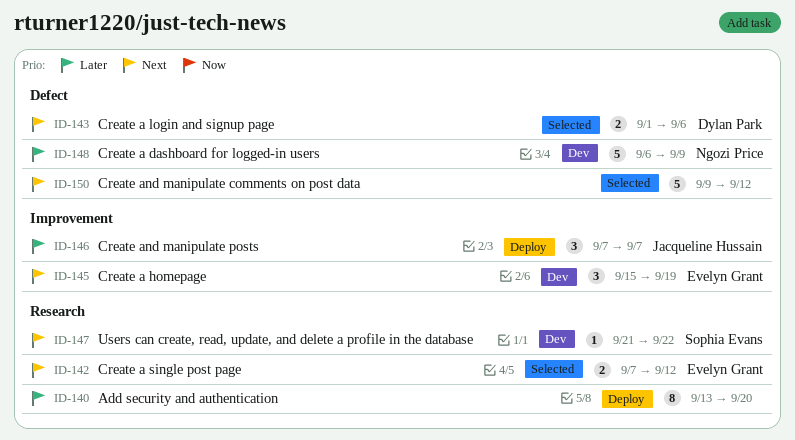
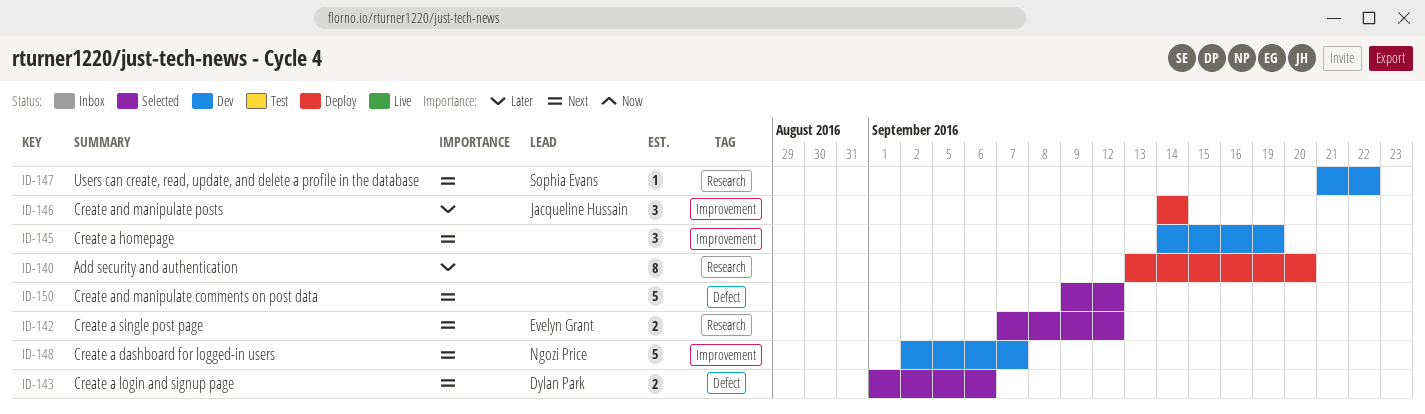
ID-145, owner: Evelyn Grant -> none
ID-145, start: Sep 15 -> Sep 14
ID-146, start: Sep 7 -> Sep 14
ID-146, due: Sep 7 -> Sep 14
ID-148, priority: Later -> Next
ID-148, label: Defect -> Improvement
ID-148, start: Sep 6 -> Sep 2
ID-148, due: Sep 9 -> Sep 7

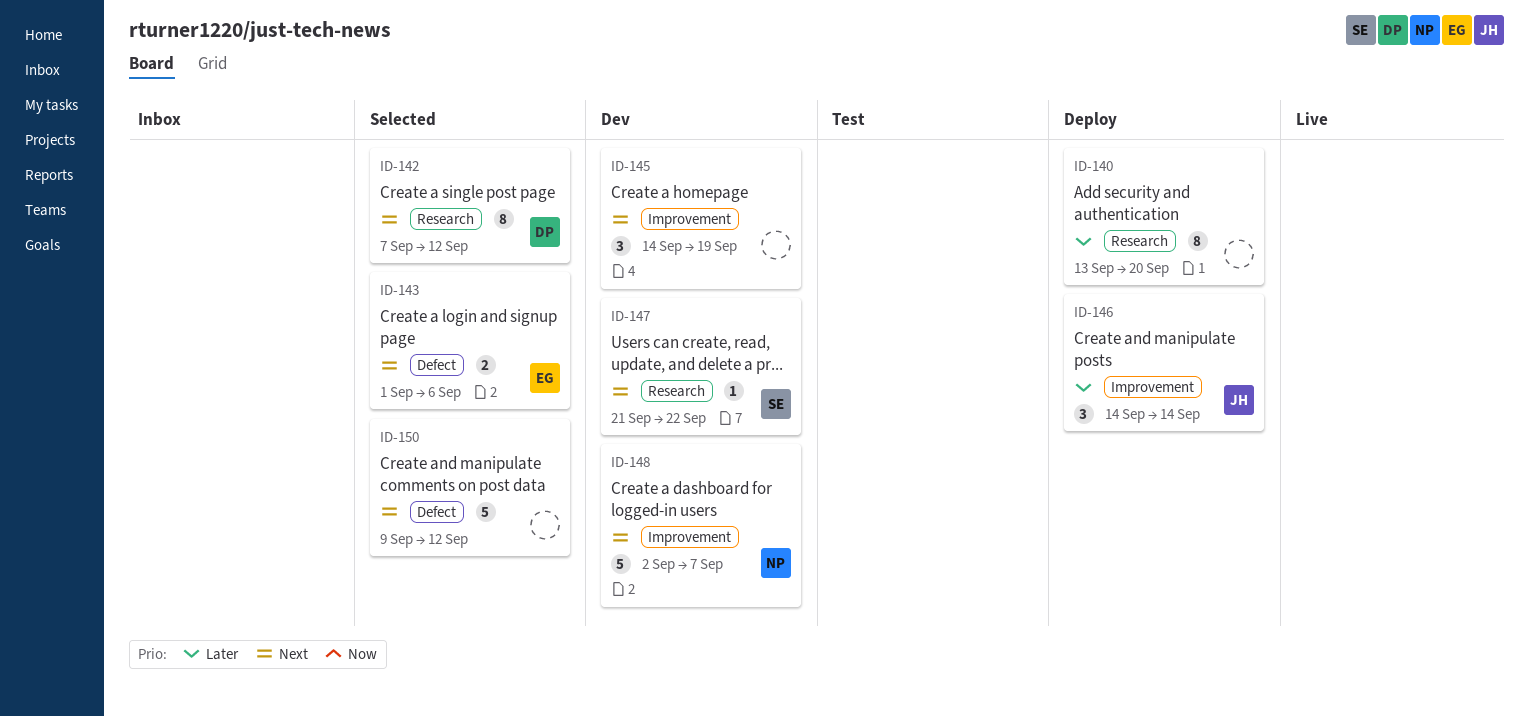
ID-142, owner: Evelyn Grant -> Dylan Park
ID-142, estimate: 2 -> 8
ID-143, owner: Dylan Park -> Evelyn Grant

